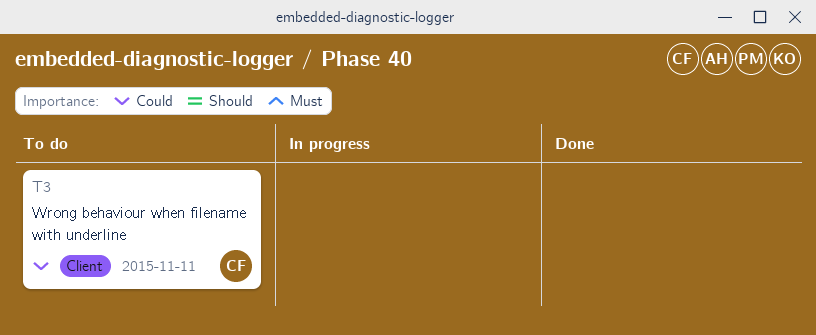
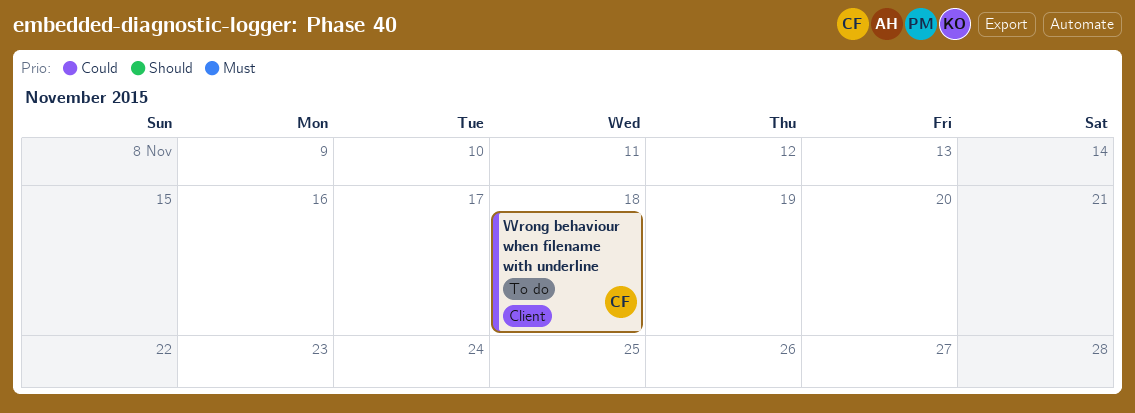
Wrong behaviour when filename with underline, due: Nov 11 -> Nov 18

